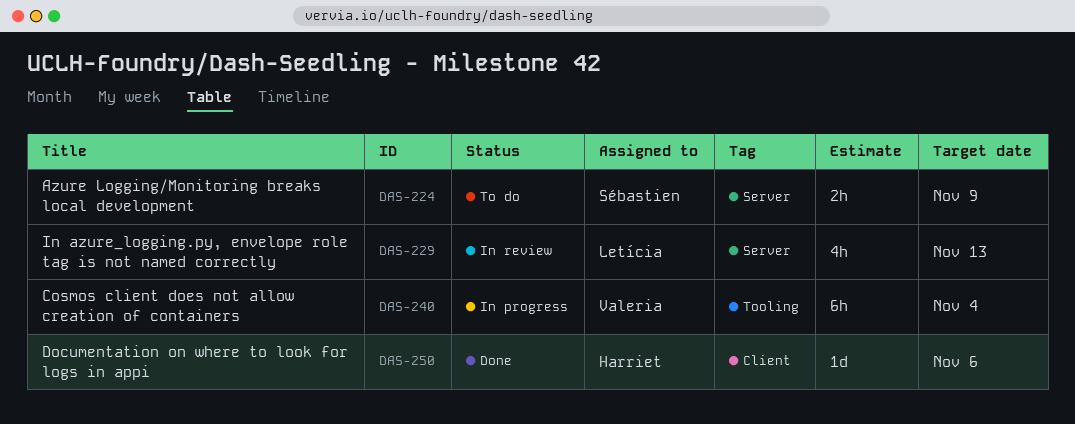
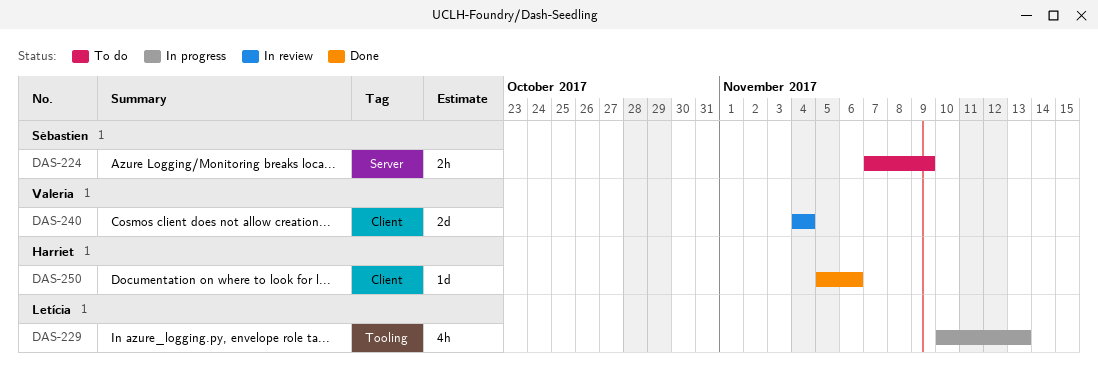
DAS-229, status: In review -> In progress
DAS-229, label: Server -> Tooling
DAS-240, status: In progress -> In review
DAS-240, label: Tooling -> Client
DAS-240, estimate: 6h -> 2d

